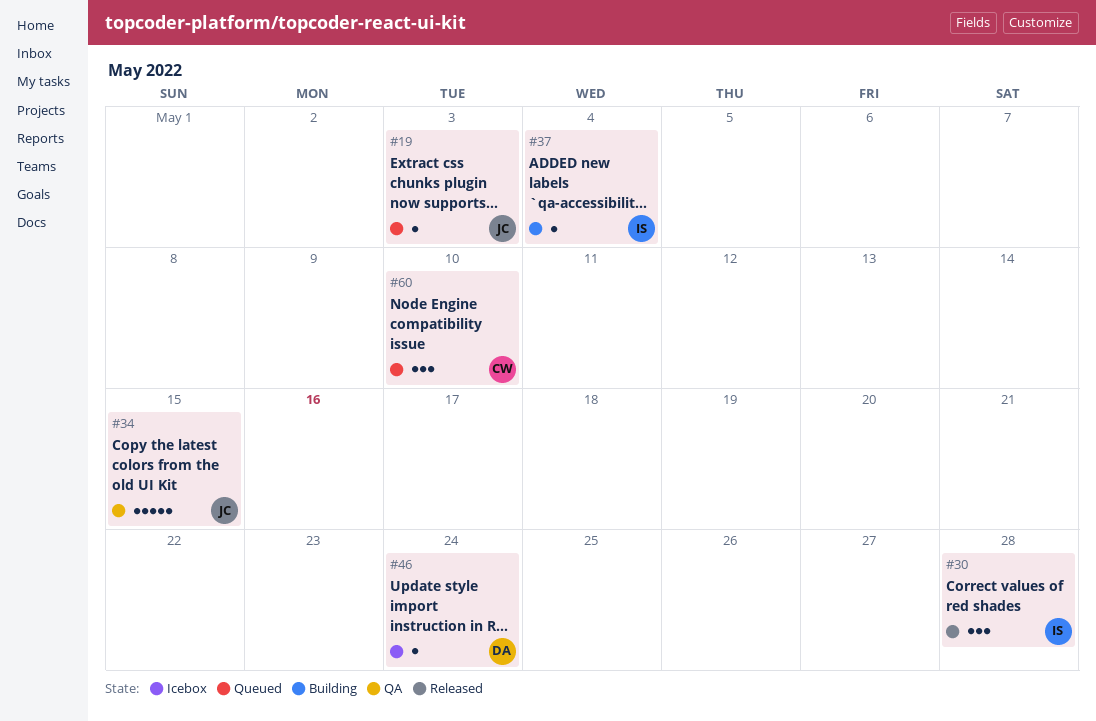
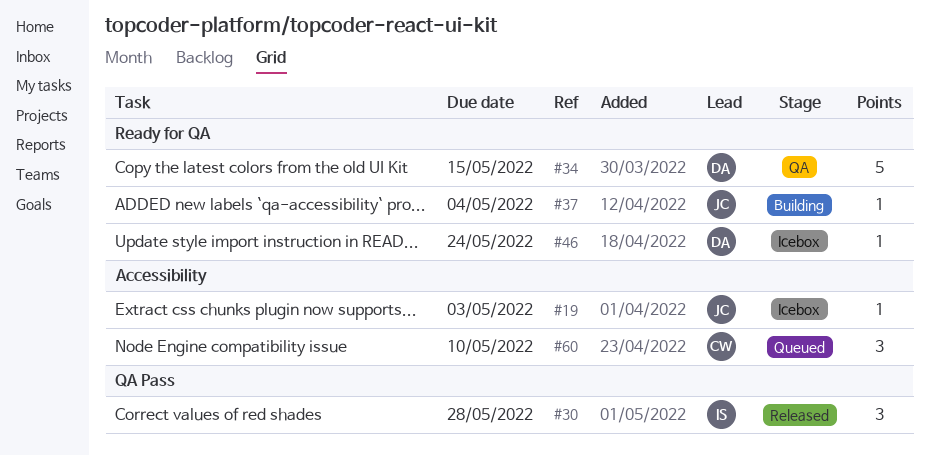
#19, status: Queued -> Icebox
#34, owner: JC -> DA
#37, owner: IS -> JC

